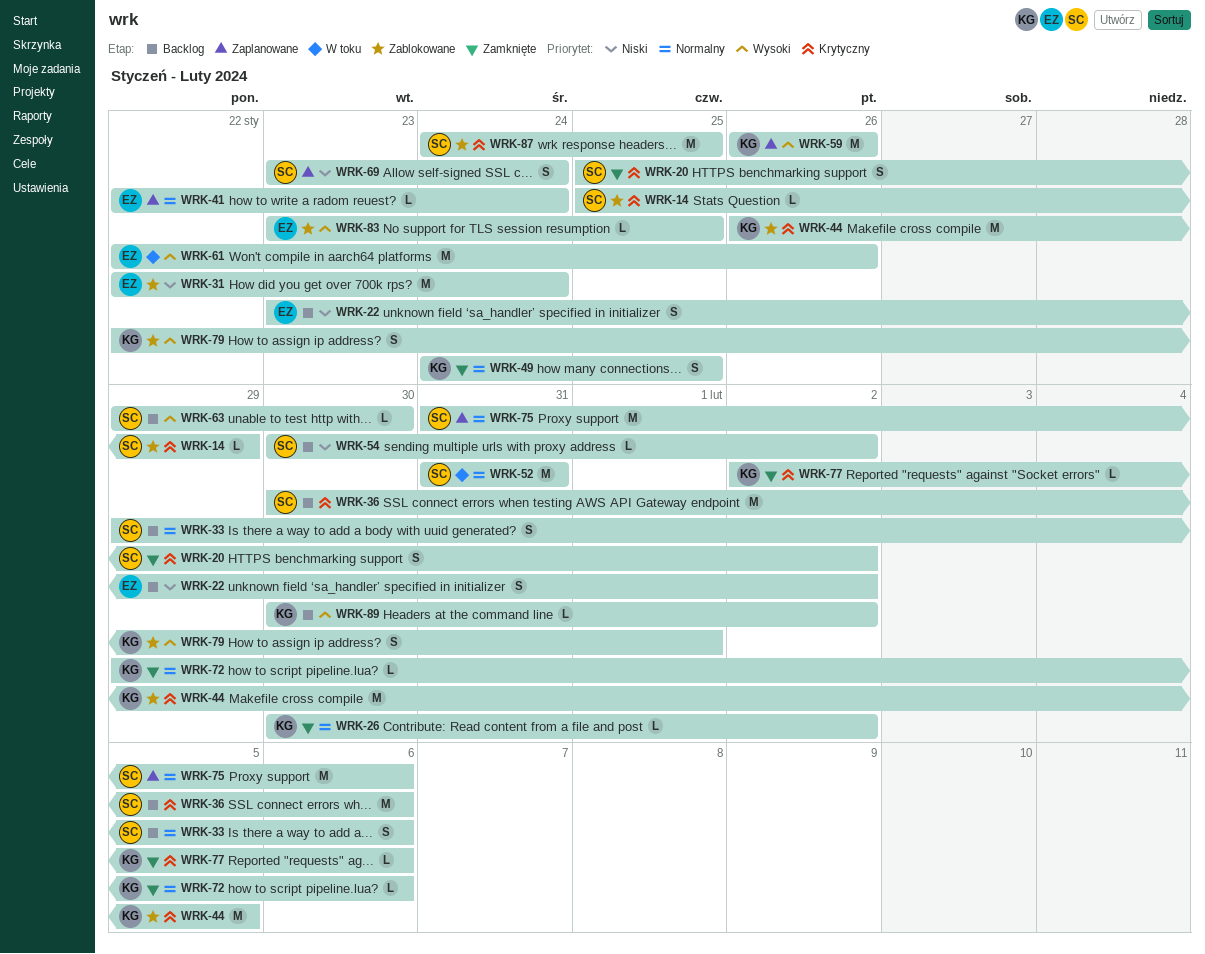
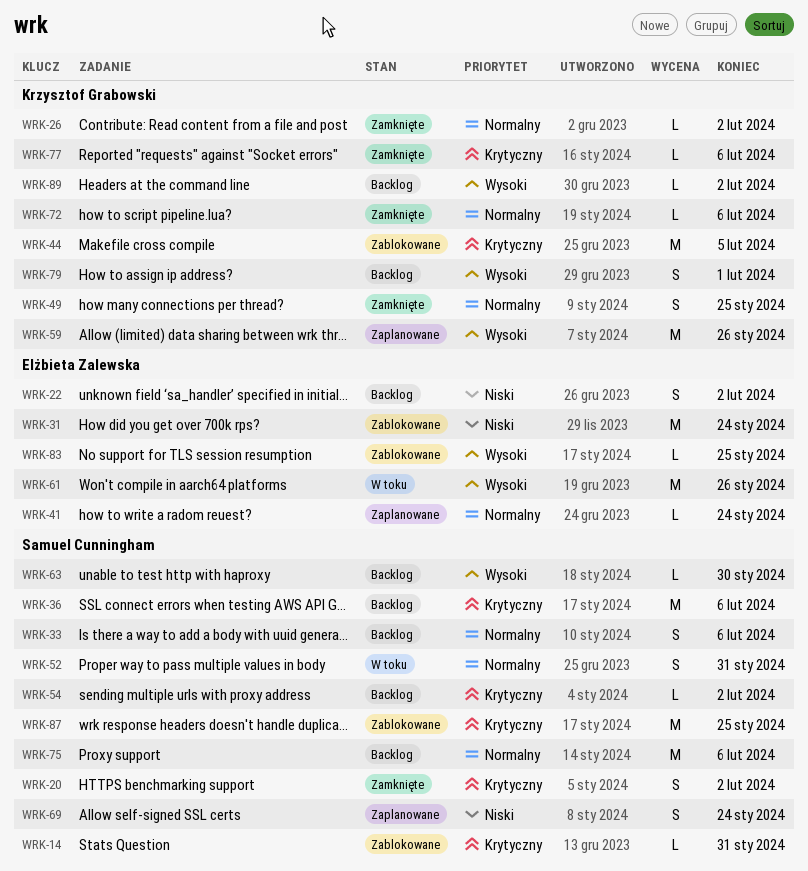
WRK-14, due: Jan 29 -> Jan 31
WRK-52, estimate: M -> S
WRK-54, priority: Niski -> Krytyczny
WRK-75, status: Zaplanowane -> Backlog
WRK-79, status: Zablokowane -> Backlog

